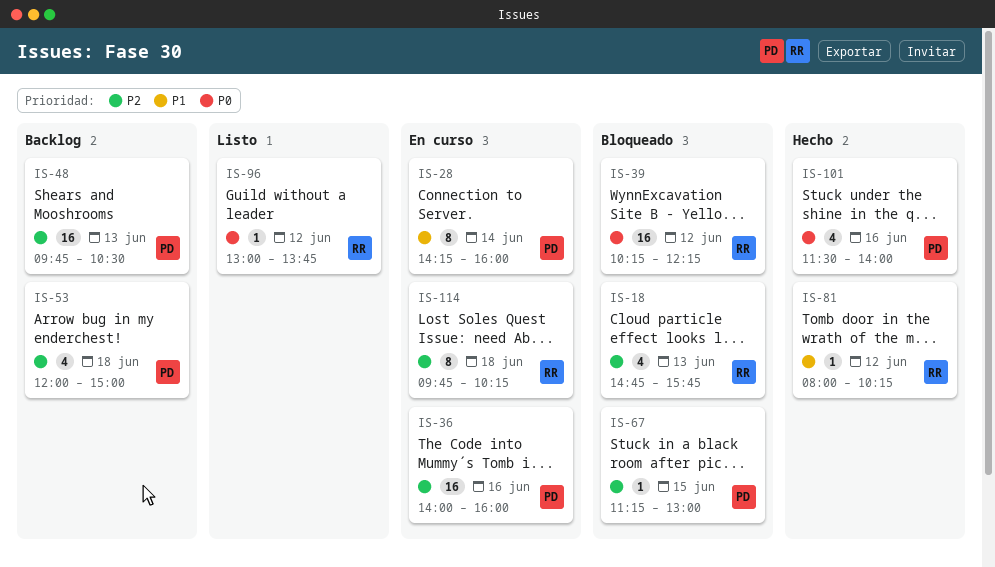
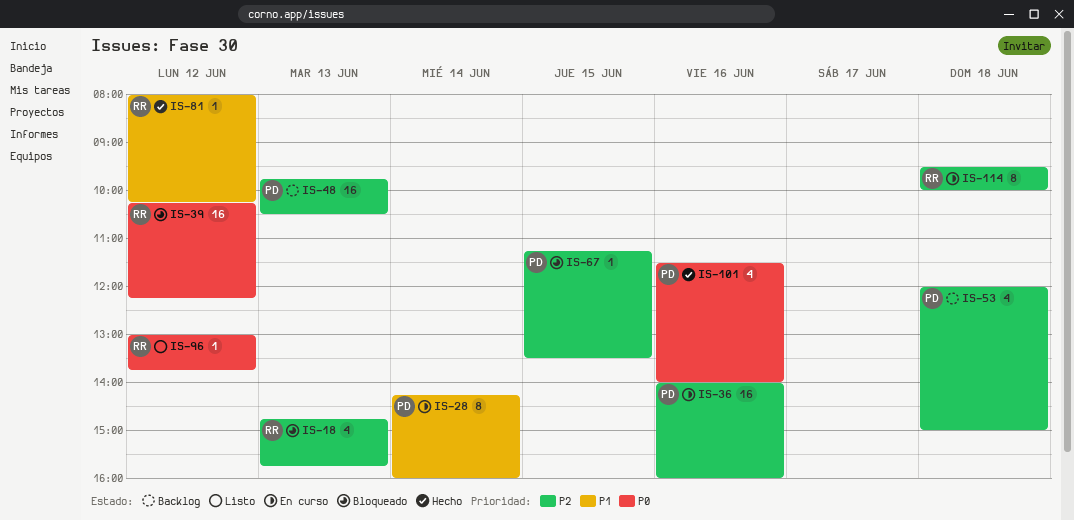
IS-67, ends: 13:00 -> 13:30
IS-114, begins: 09:45 -> 09:30
IS-114, ends: 10:15 -> 10:00

